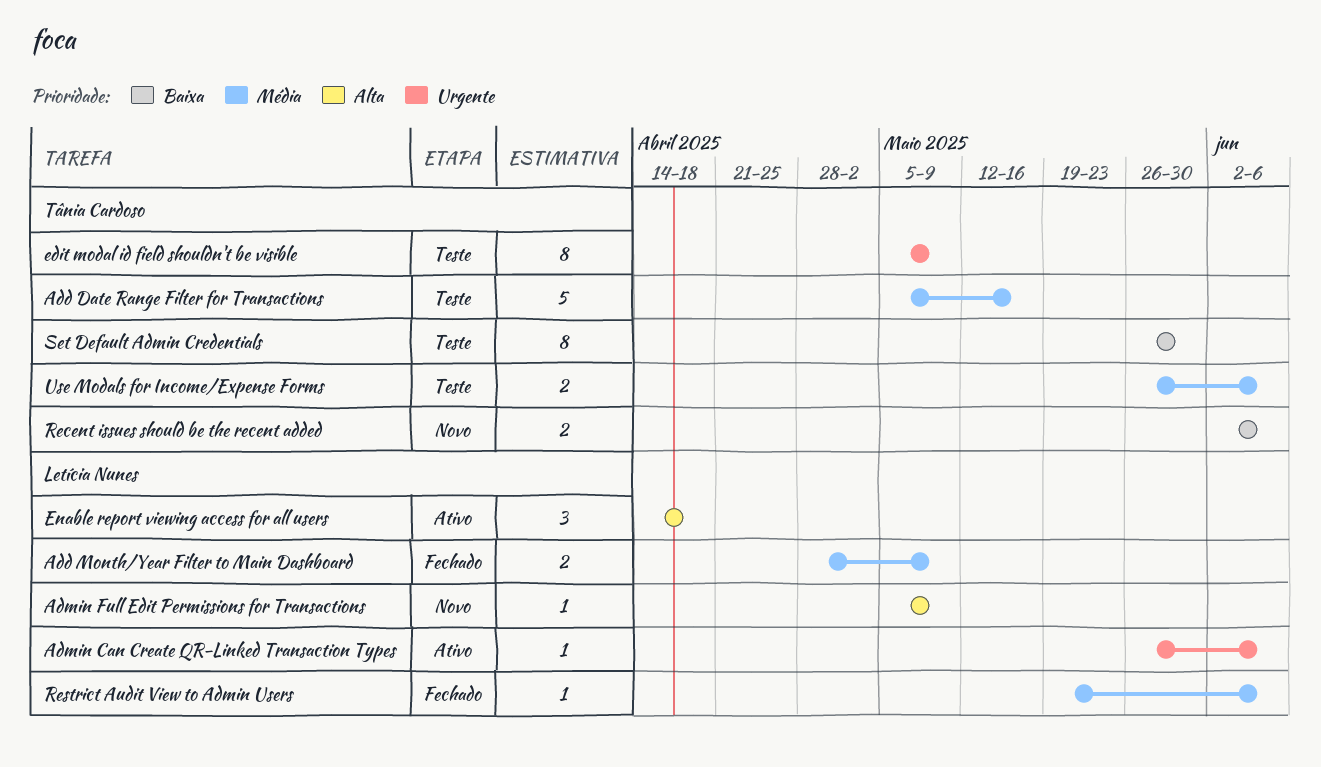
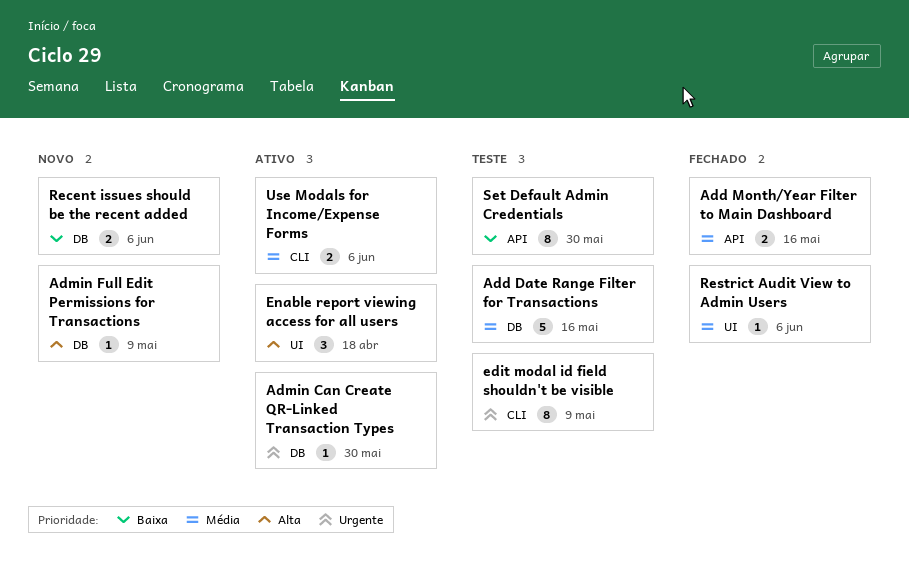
Add Month/Year Filter to Main Dashboard, due: May 9 -> May 16
Admin Can Create QR-Linked Transaction Types, due: Jun 6 -> May 30
Use Modals for Income/Expense Forms, status: Teste -> Ativo

